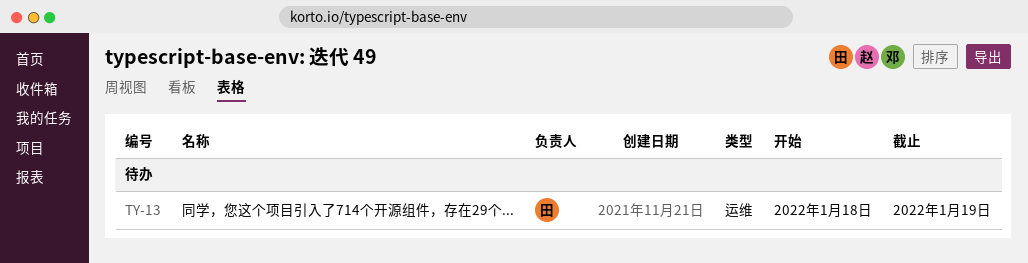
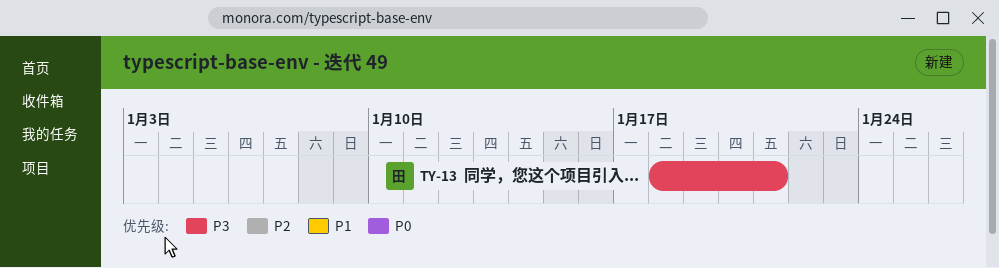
TY-13, due: Jan 19 -> Jan 21

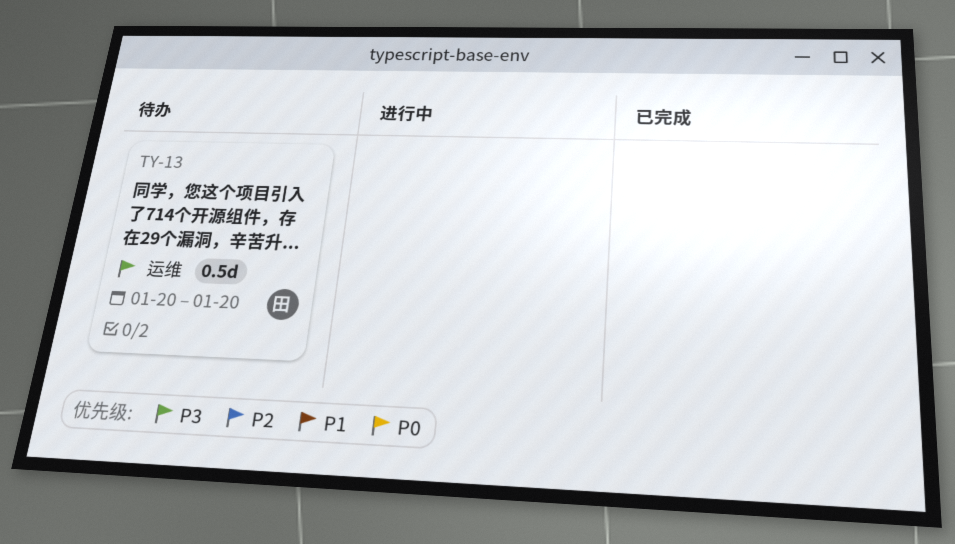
TY-13, start: Jan 18 -> Jan 20
TY-13, due: Jan 21 -> Jan 20

